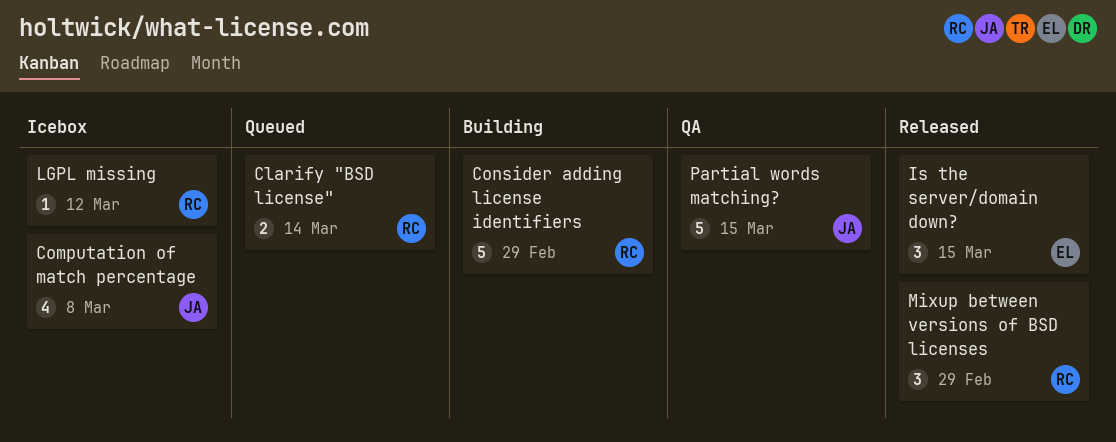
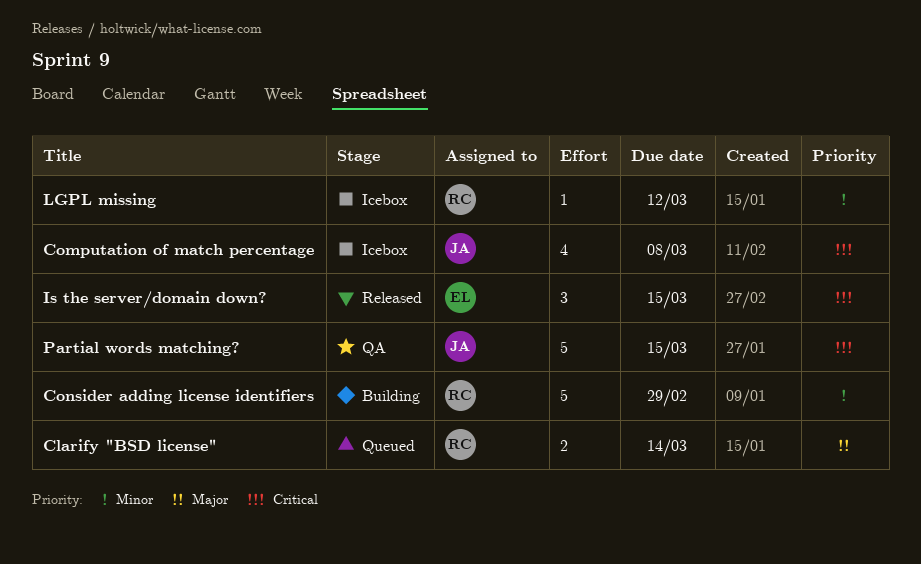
Mixup between versions of BSD licenses: present -> none

